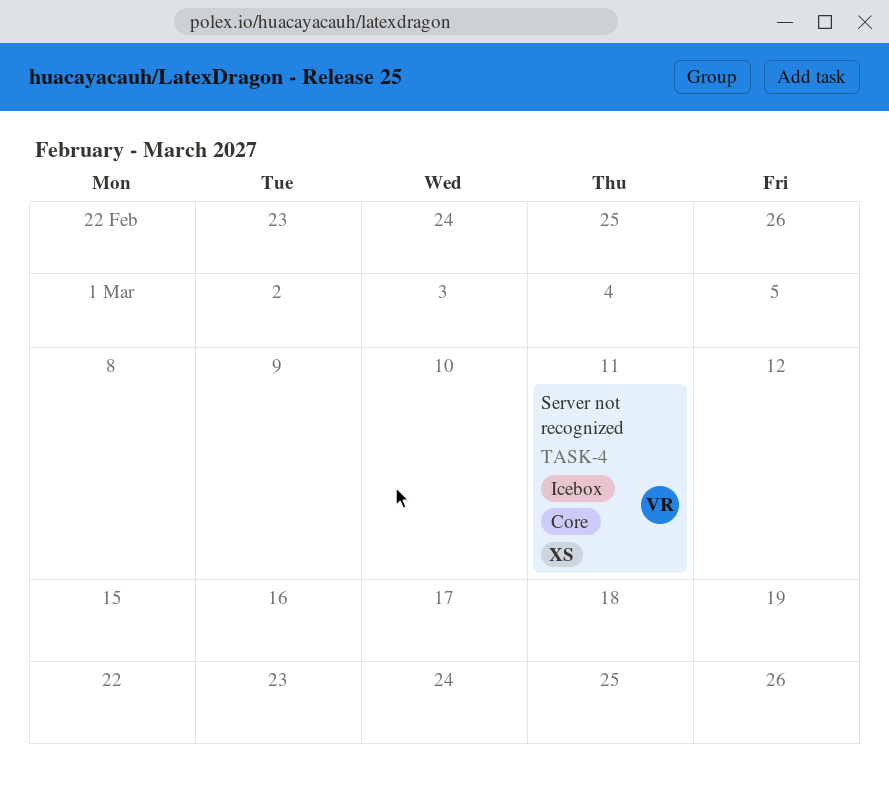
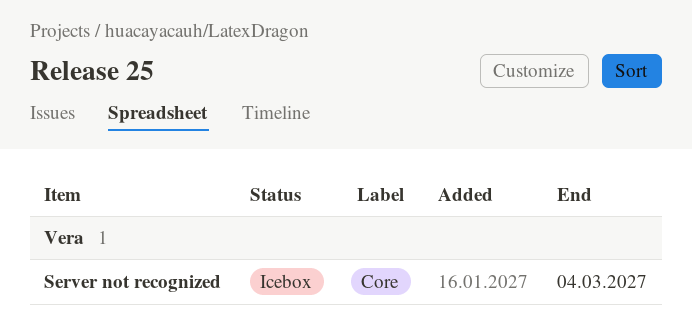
Server not recognized, due: Mar 11 -> Mar 4

